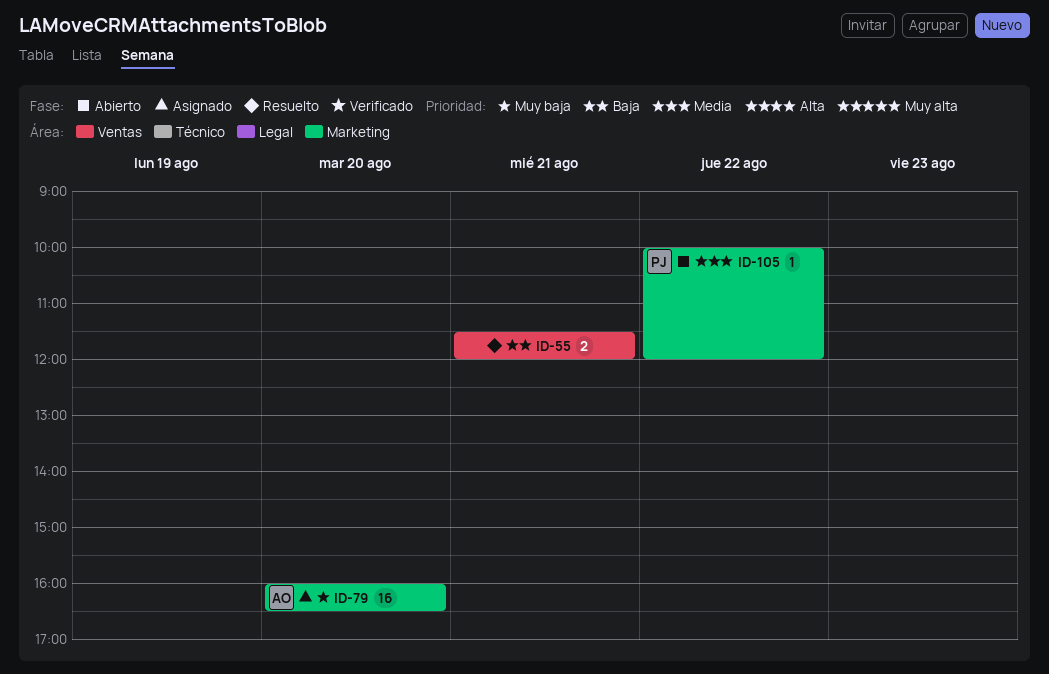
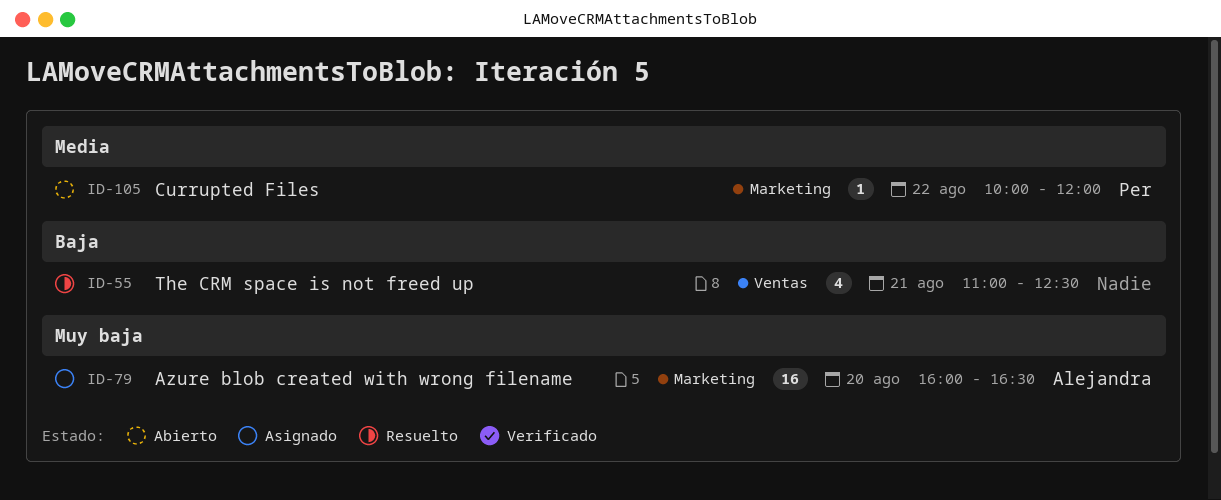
ID-55, estimate: 2 -> 4
ID-55, begins: 11:30 -> 11:00
ID-55, ends: 12:00 -> 12:30

